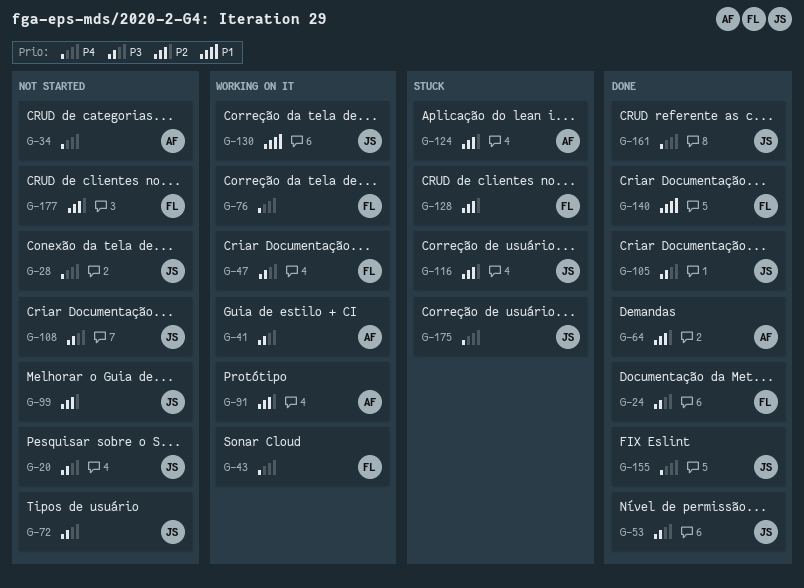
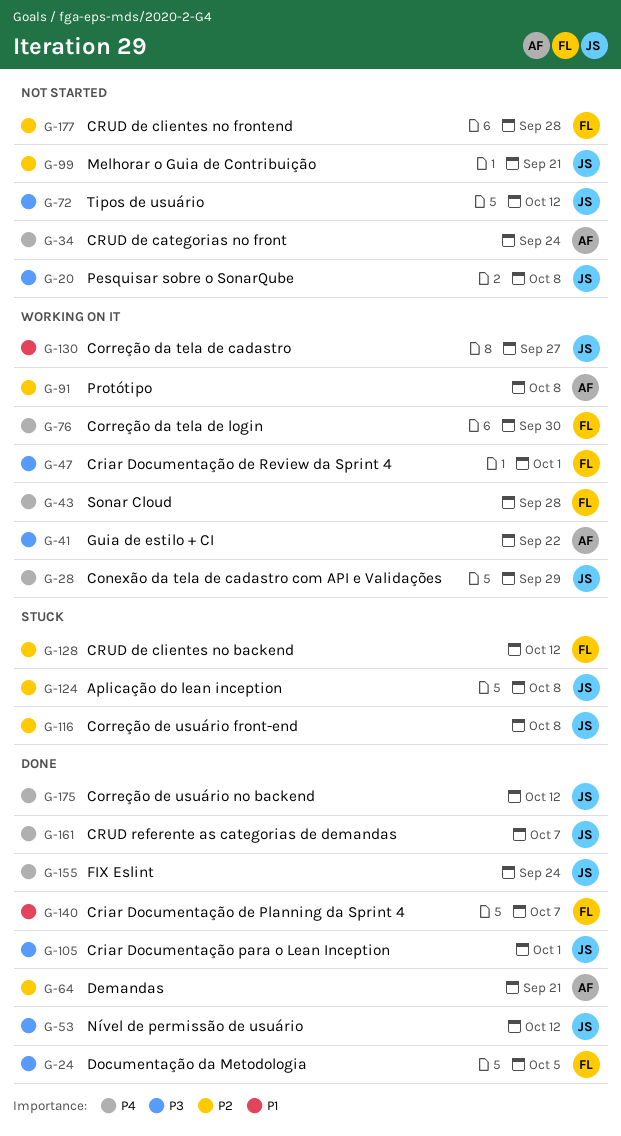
G-28, status: Not started -> Working on it
G-108: present -> none
G-124, owner: AF -> JS
G-175, status: Stuck -> Done

